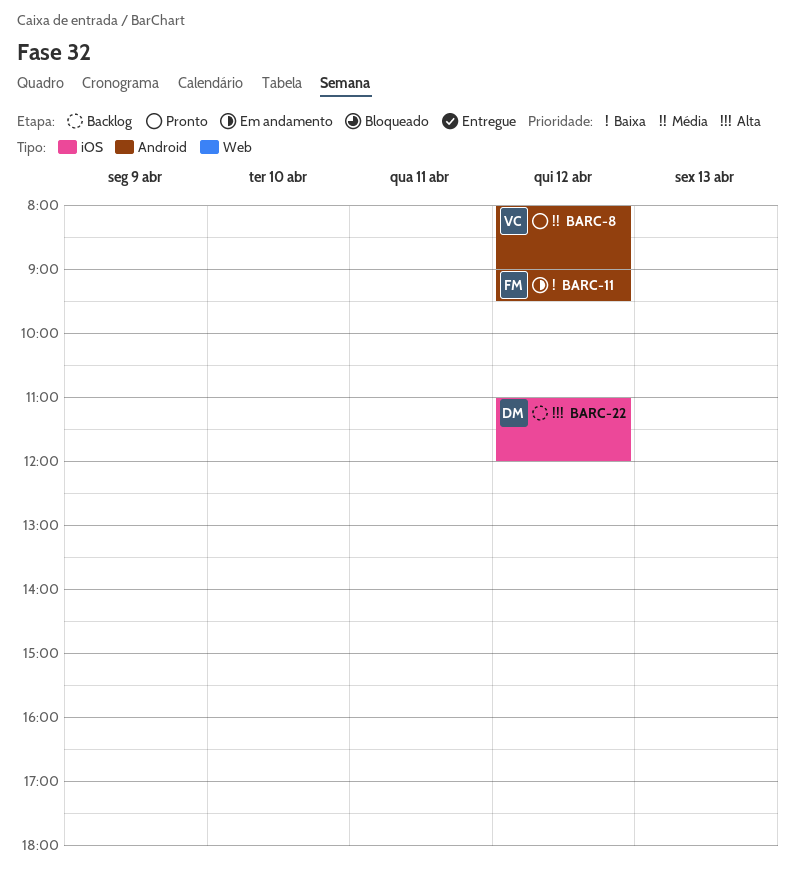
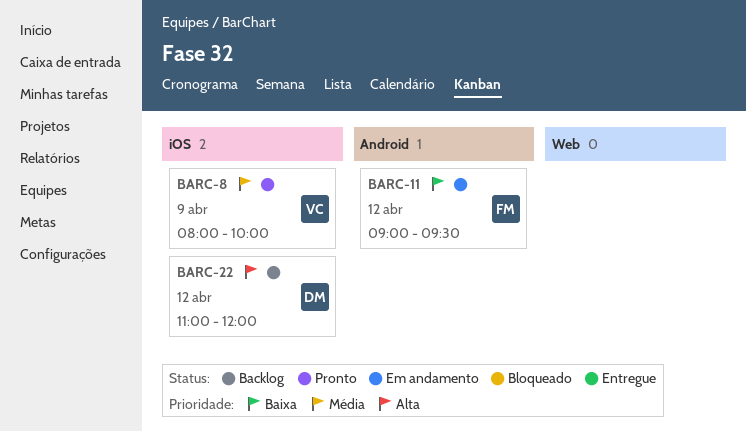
BARC-8, label: Android -> iOS
BARC-8, day: Apr 12 -> Apr 9
BARC-8, ends: 09:00 -> 10:00

